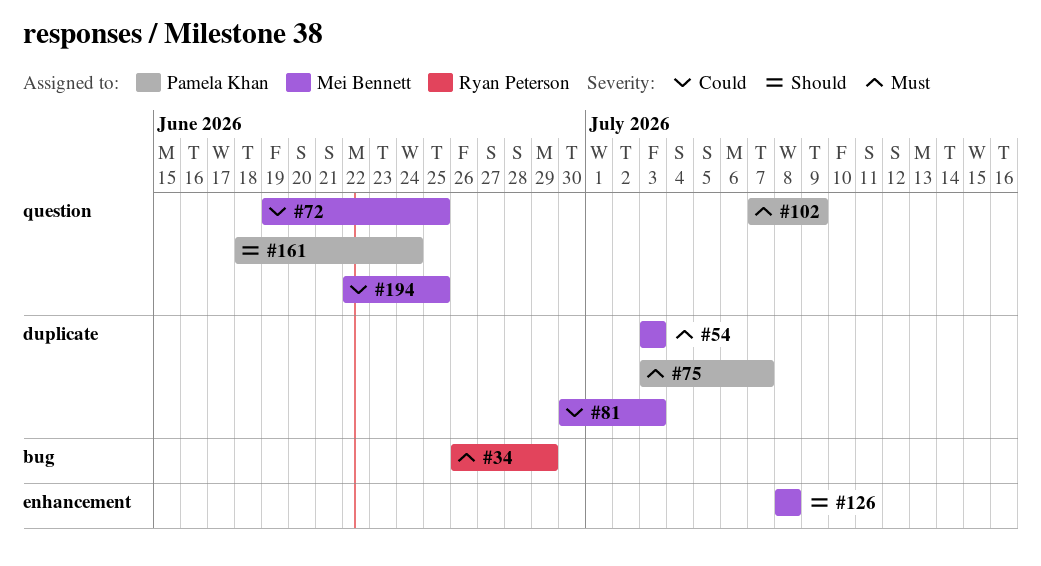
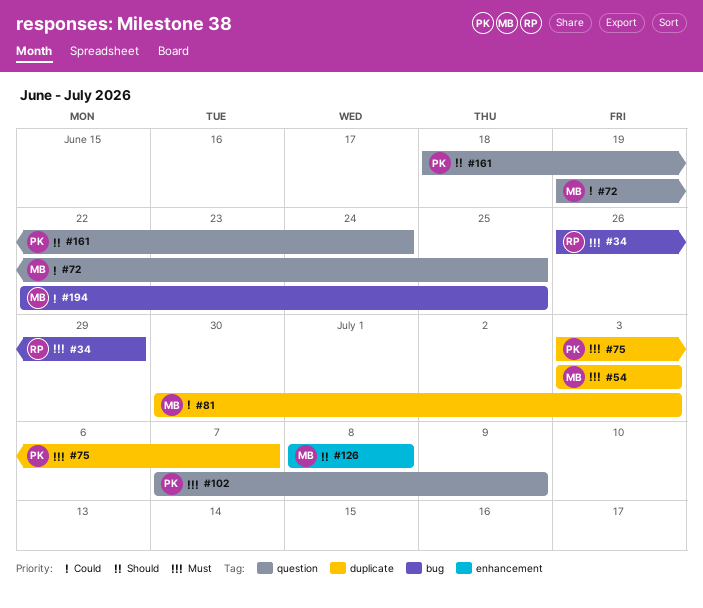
#194, label: question -> bug

